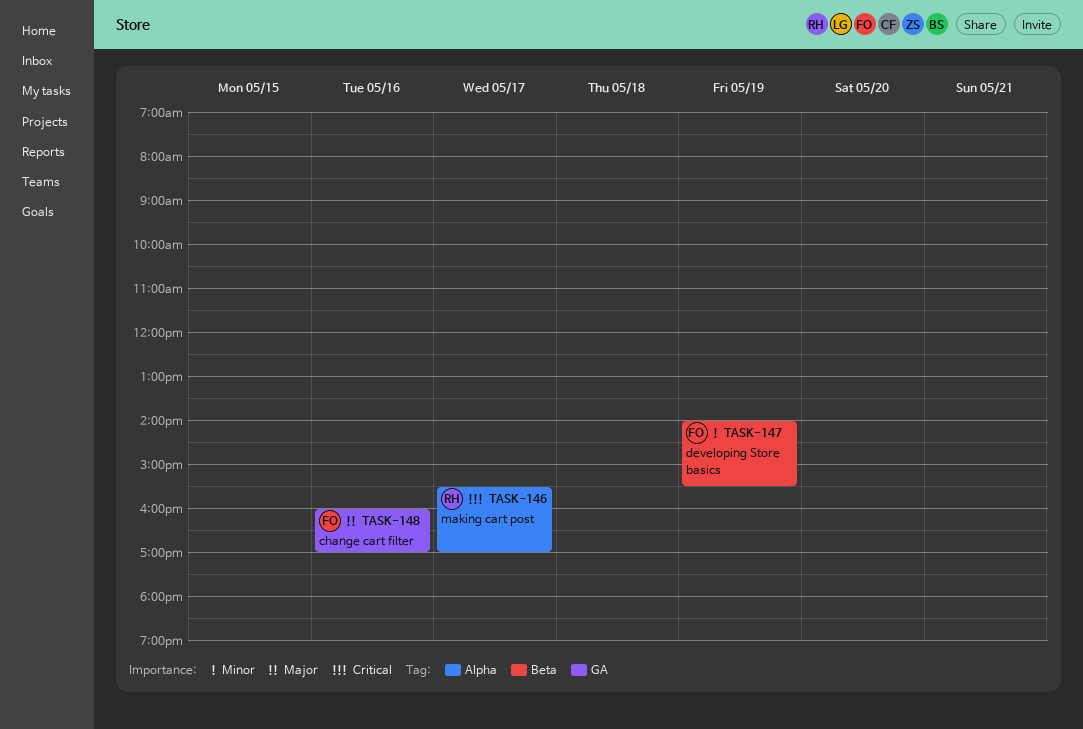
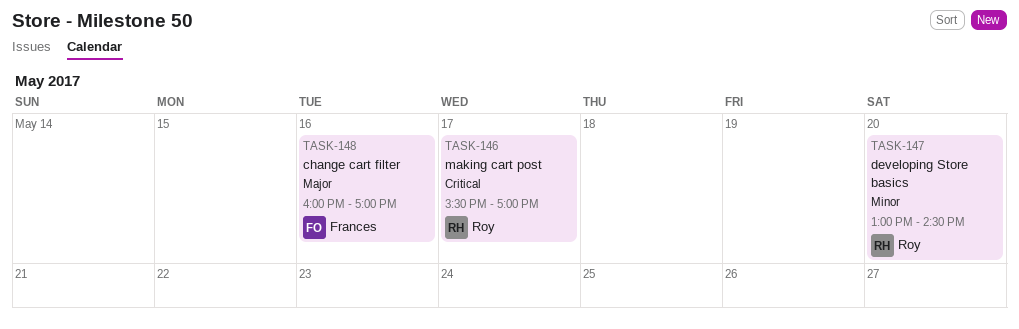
TASK-147, owner: Frances -> Roy
TASK-147, day: May 19 -> May 20
TASK-147, begins: 14:00 -> 13:00
TASK-147, ends: 15:30 -> 14:30

